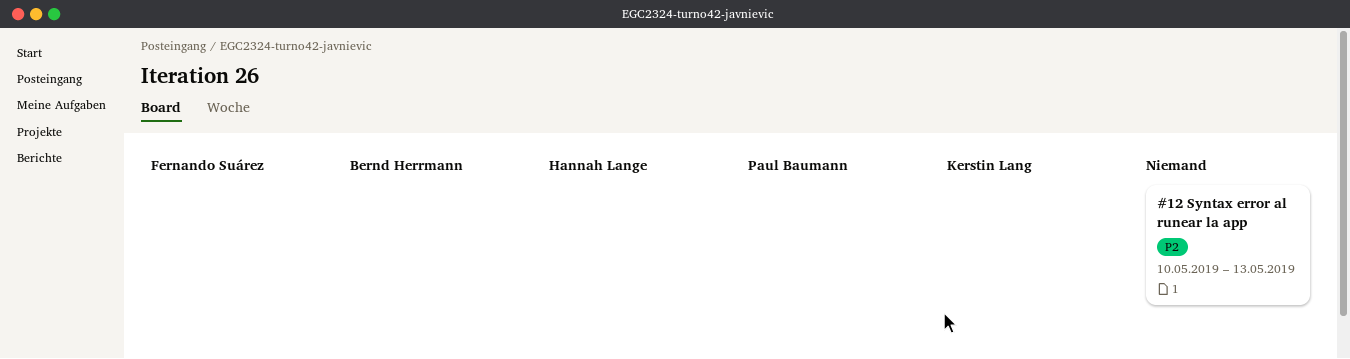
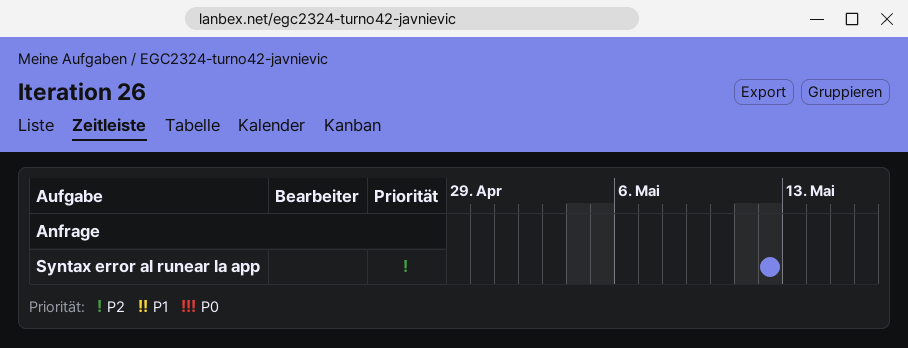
Syntax error al runear la app, start: May 10 -> May 12
Syntax error al runear la app, due: May 13 -> May 12

